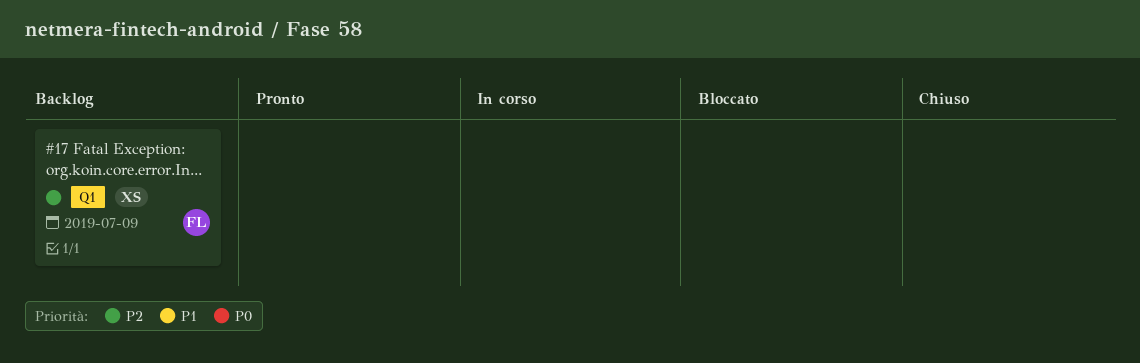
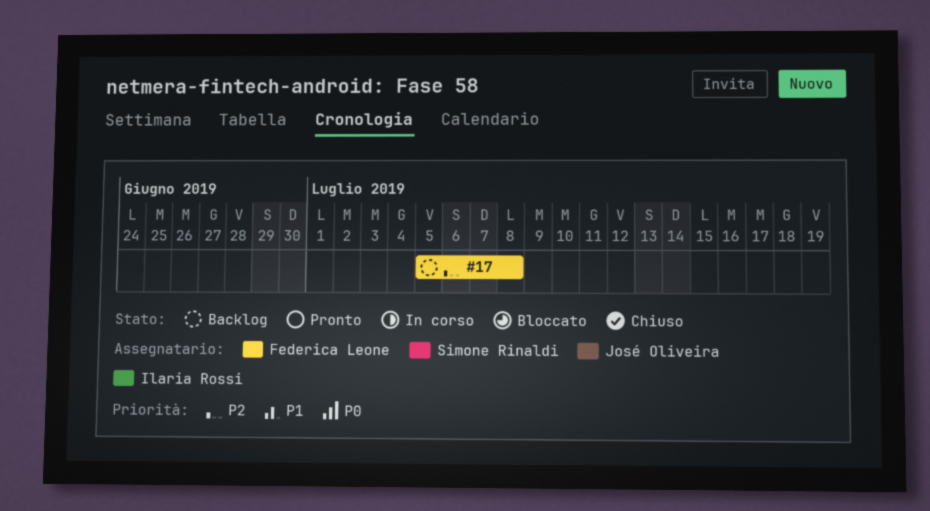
#17, due: Jul 9 -> Jul 8

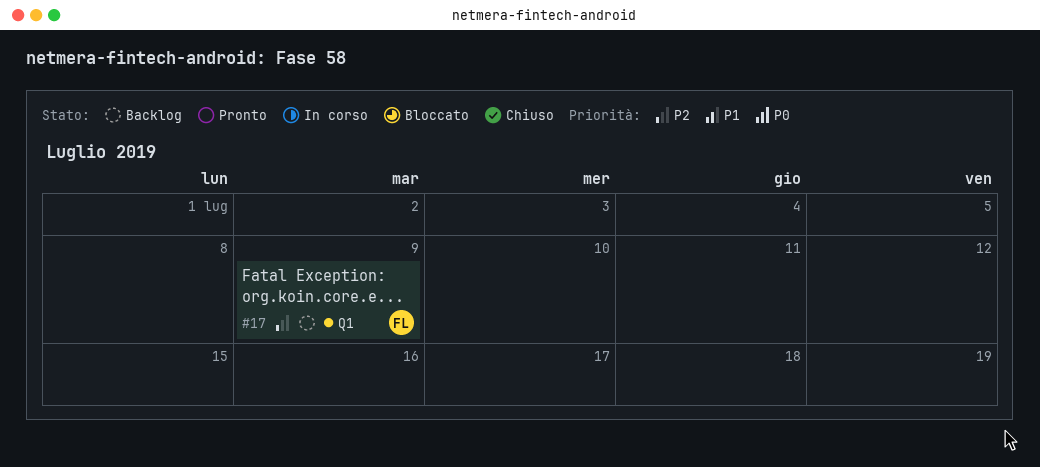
#17, due: Jul 8 -> Jul 9

